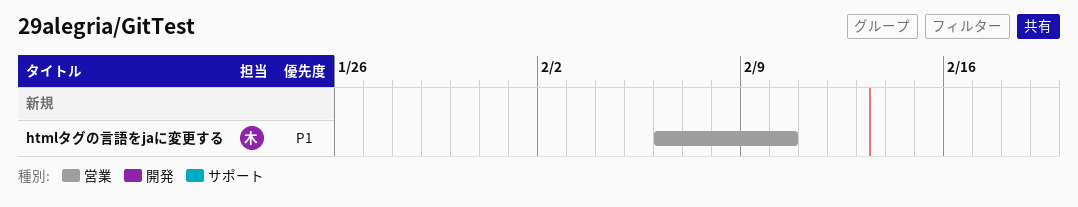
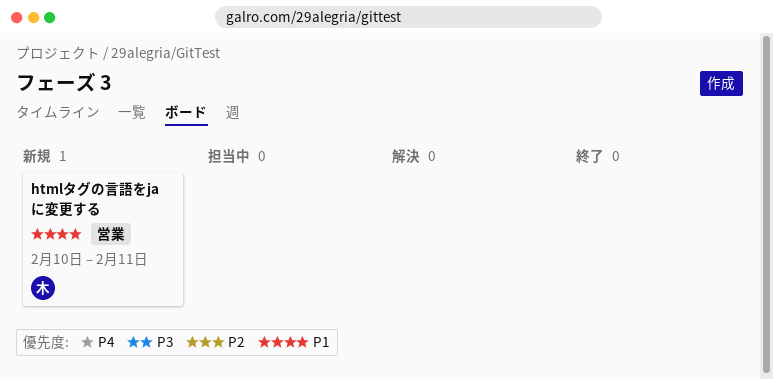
htmlタグの言語をjaに変更する, start: Feb 6 -> Feb 10
htmlタグの言語をjaに変更する, due: Feb 10 -> Feb 11

